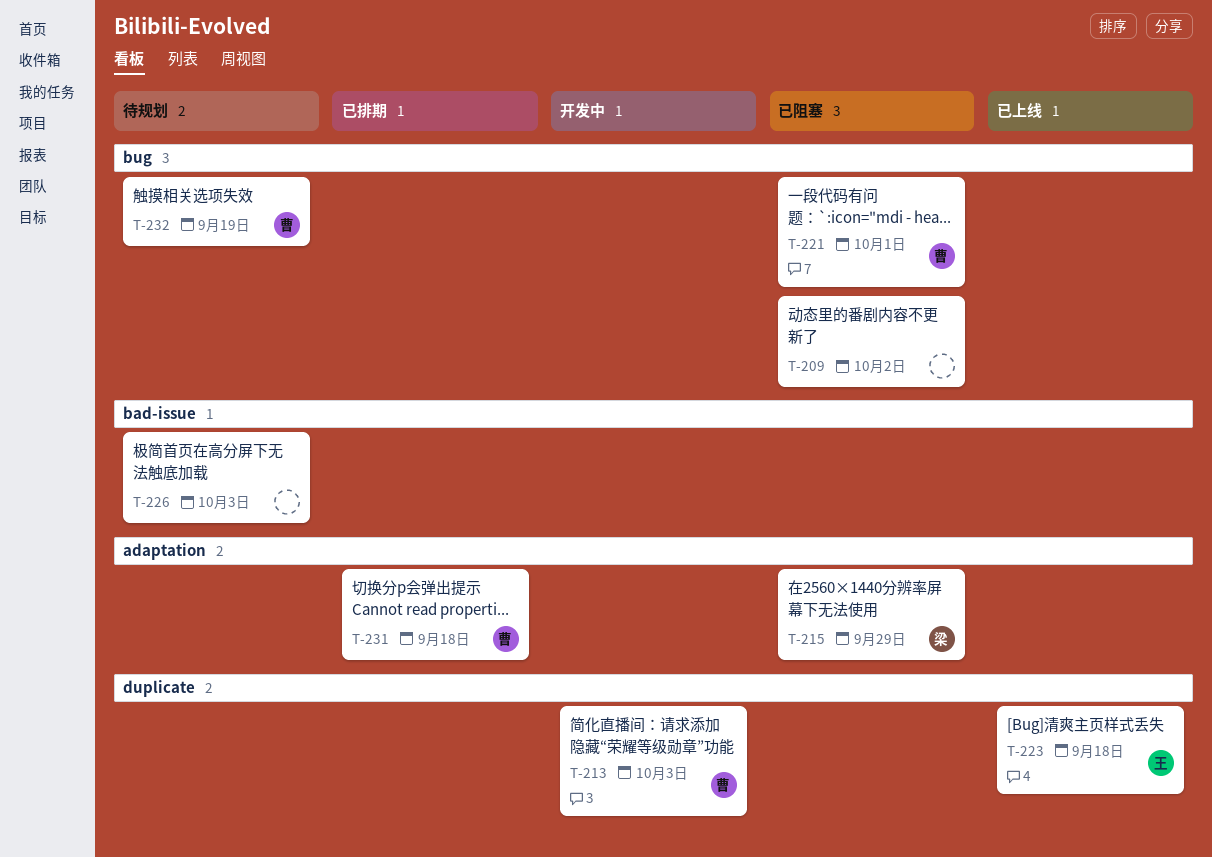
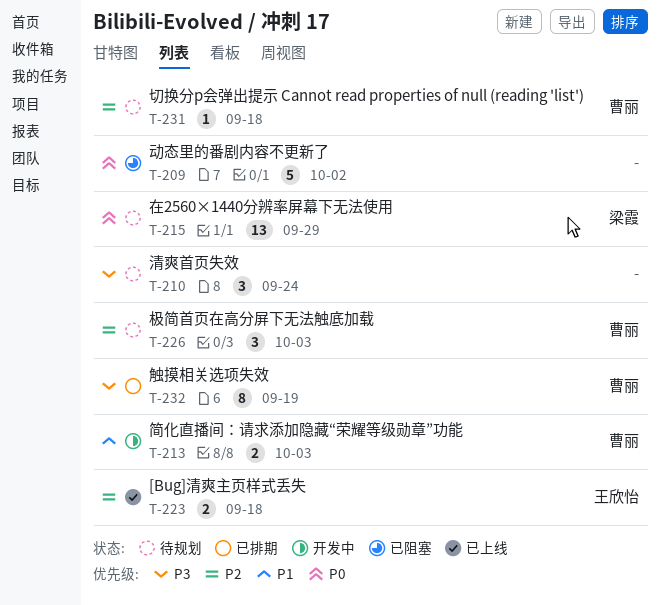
T-210: none -> present
T-215, status: 已阻塞 -> 待规划
T-221: present -> none
T-226, owner: none -> 曹丽
T-231, status: 已排期 -> 待规划
T-232, status: 待规划 -> 已排期

